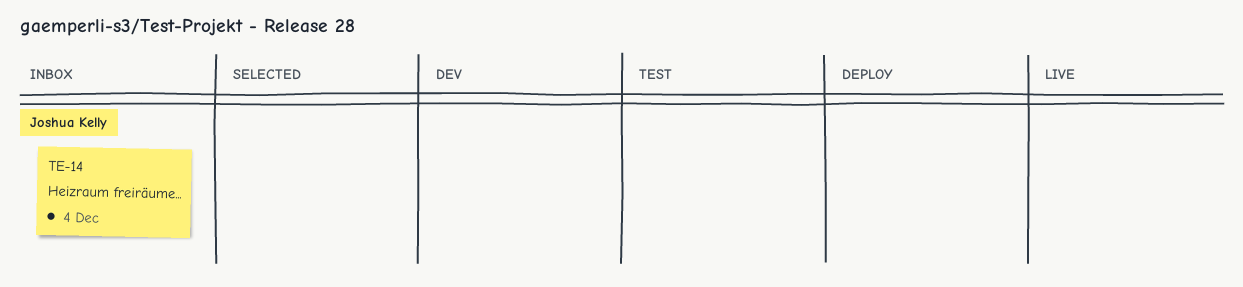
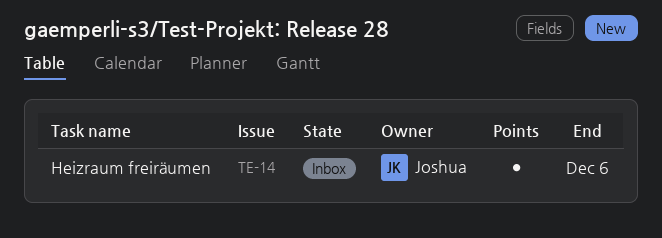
TE-14, due: Dec 4 -> Dec 6

